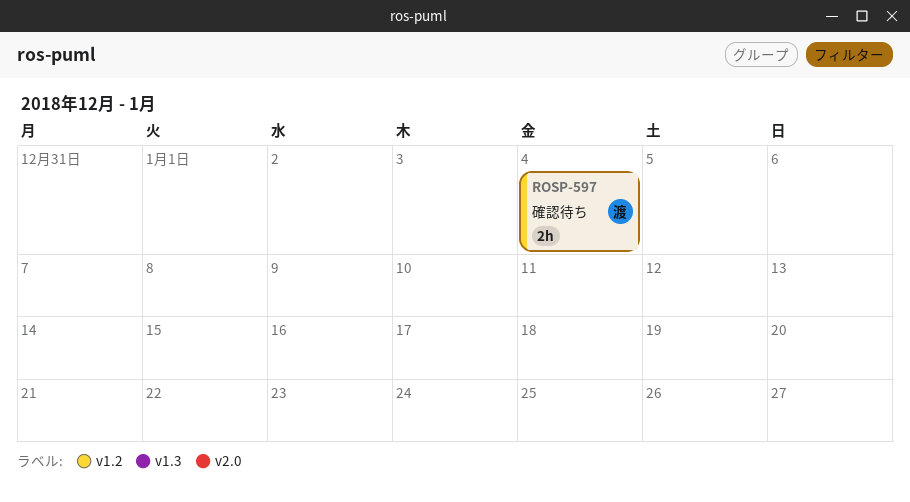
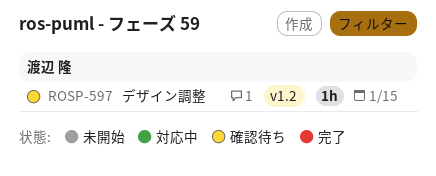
ROSP-597, estimate: 2h -> 1h
ROSP-597, due: Jan 4 -> Jan 15

